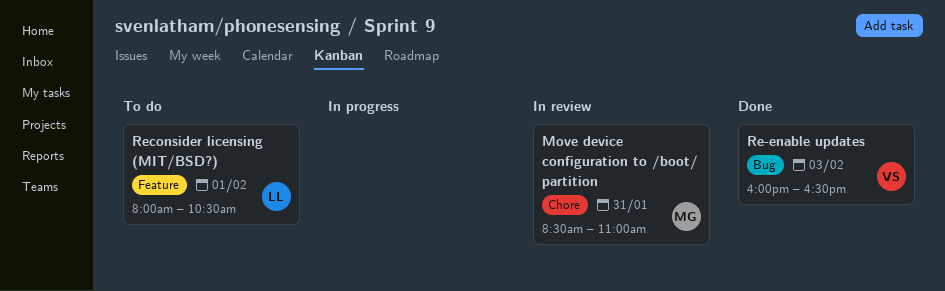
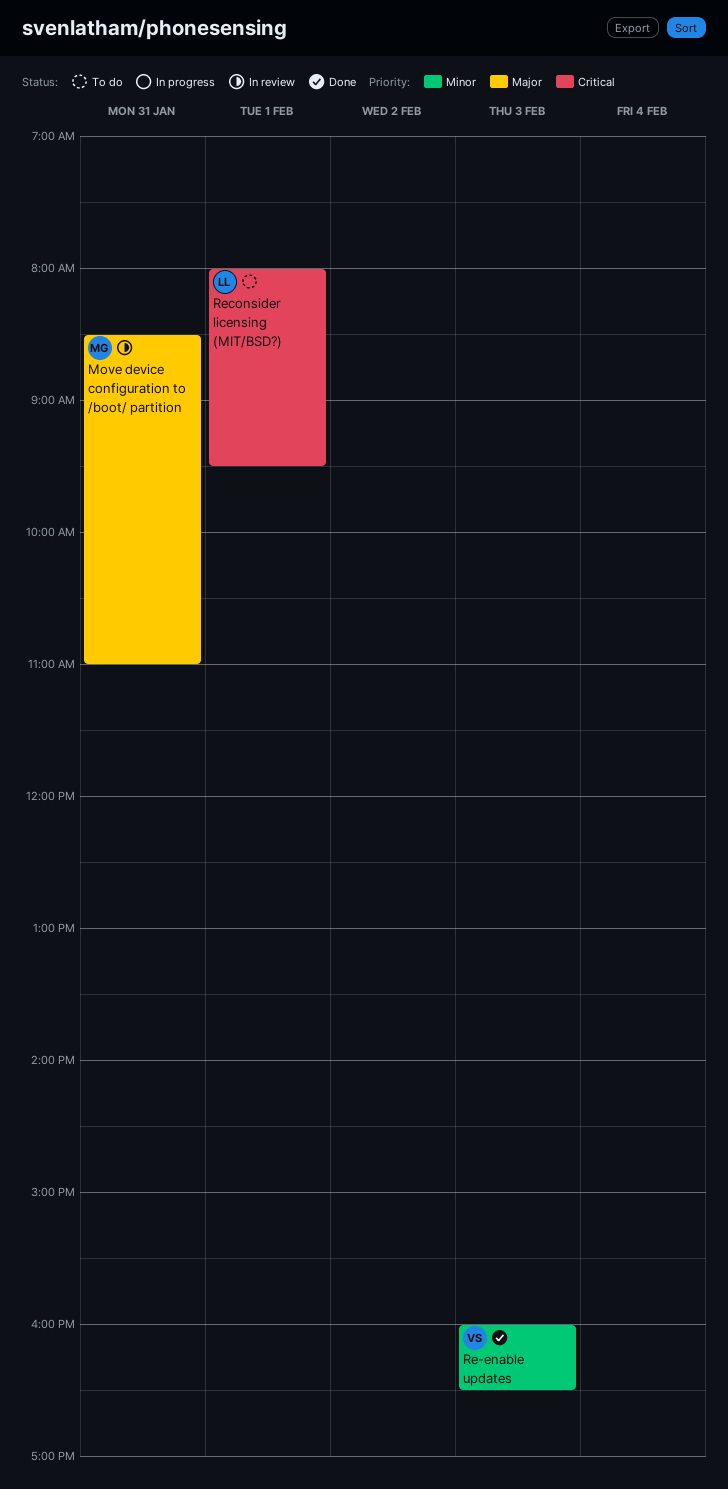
Reconsider licensing (MIT/BSD?), ends: 10:30 -> 09:30

